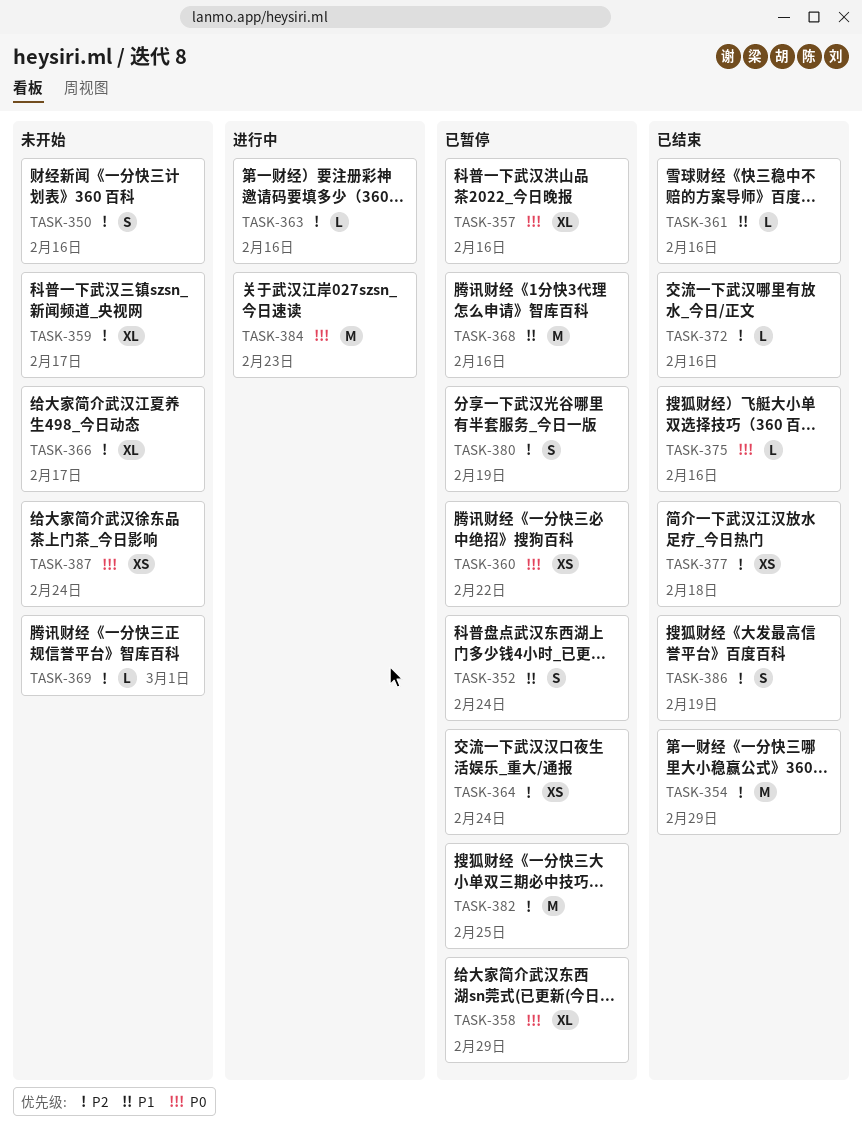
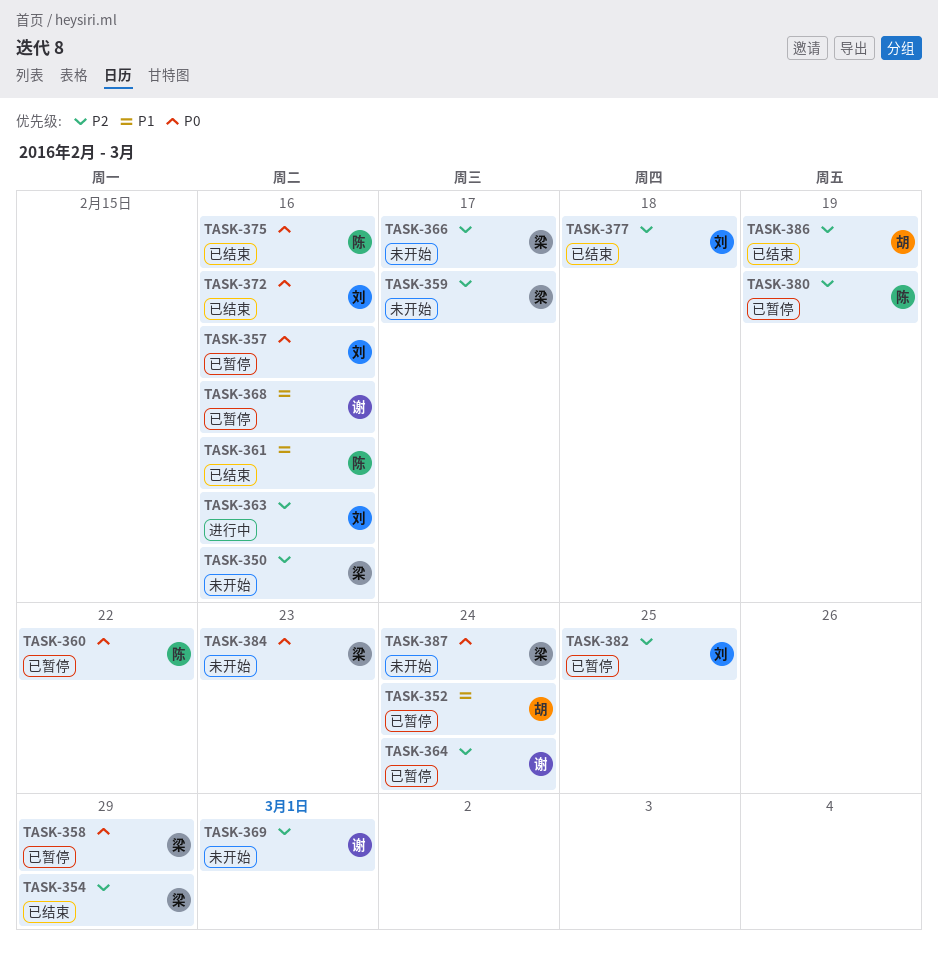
TASK-372, priority: P2 -> P0
TASK-384, status: 进行中 -> 未开始

